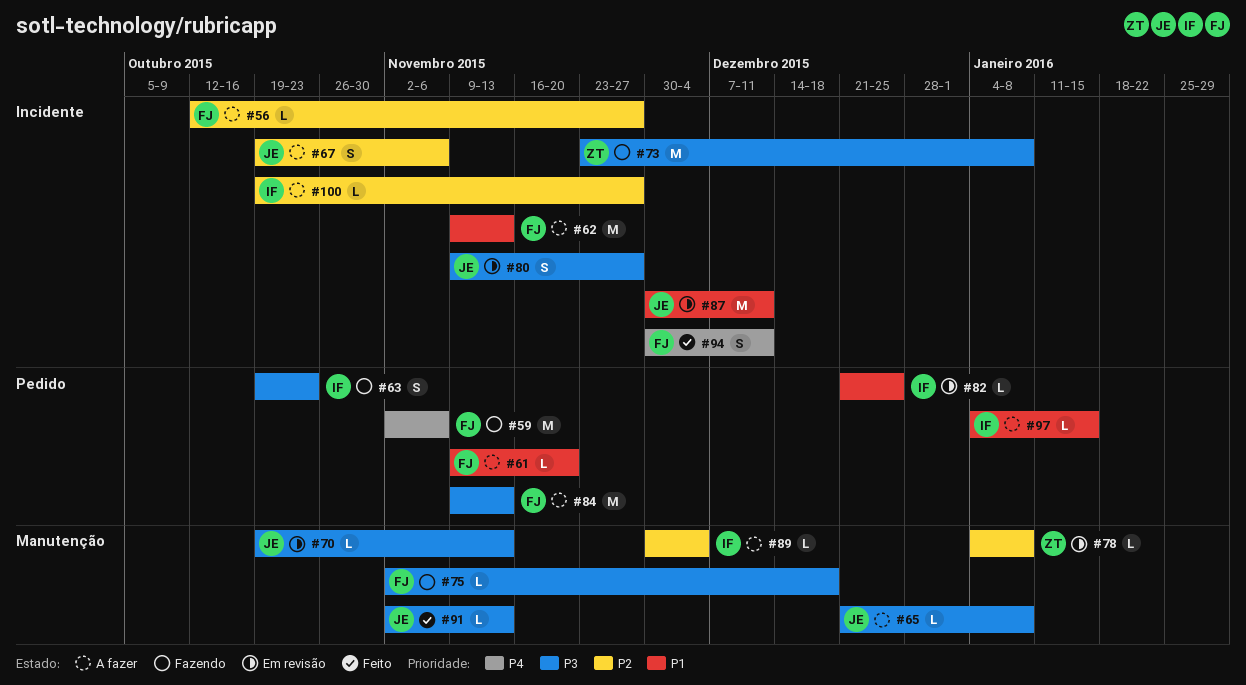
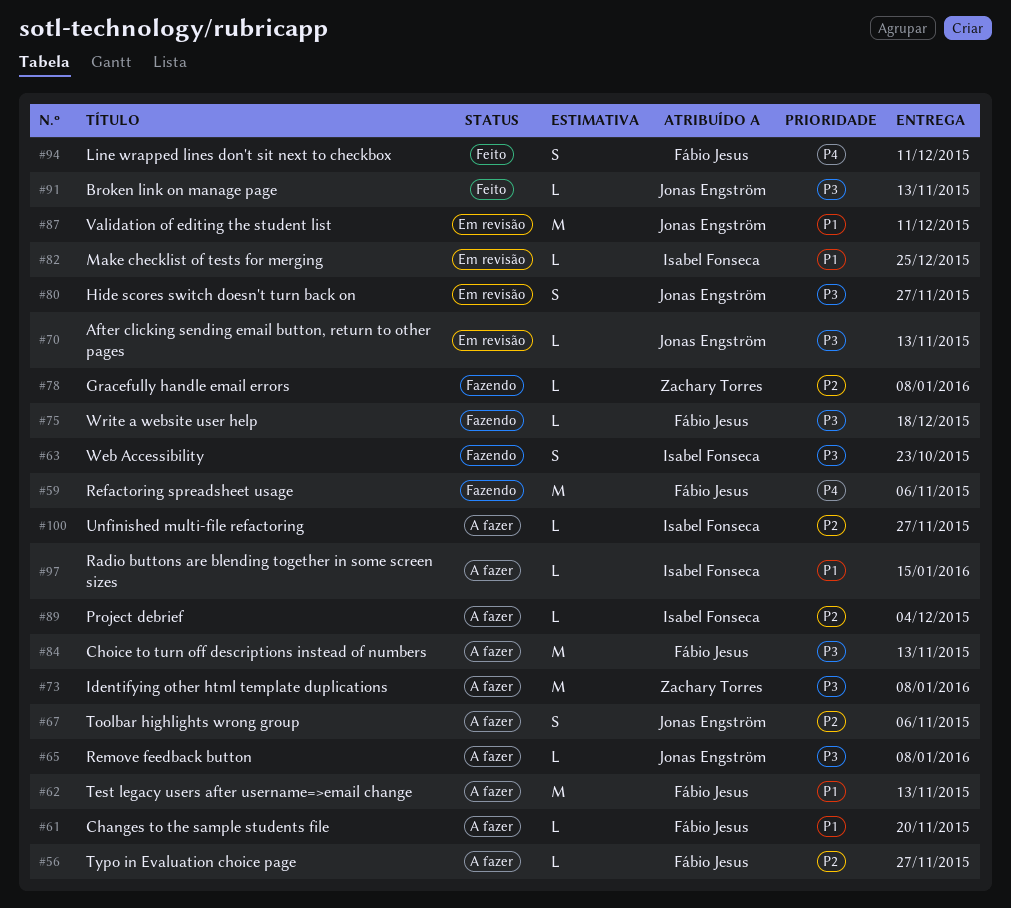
#73, status: Fazendo -> A fazer
#78, status: Em revisão -> Fazendo

